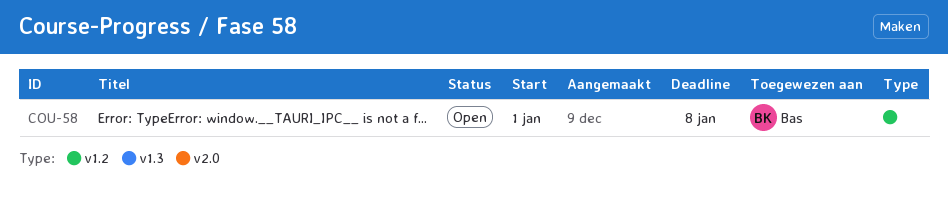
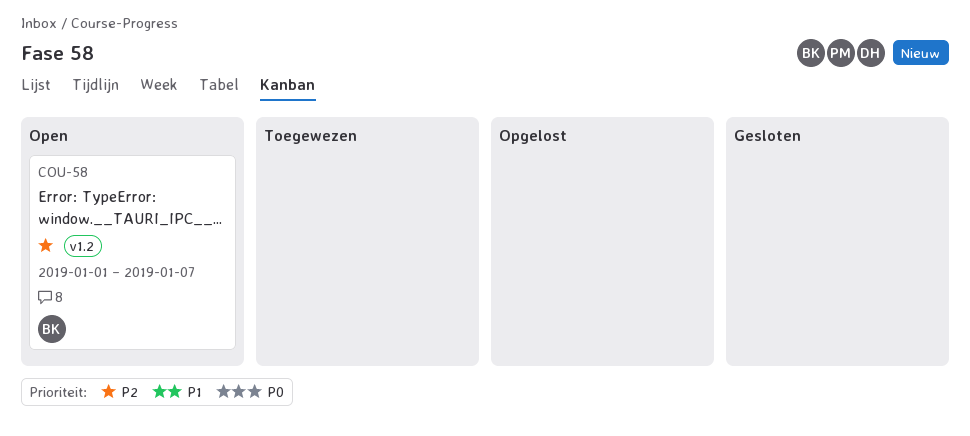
COU-58, due: Jan 8 -> Jan 7

